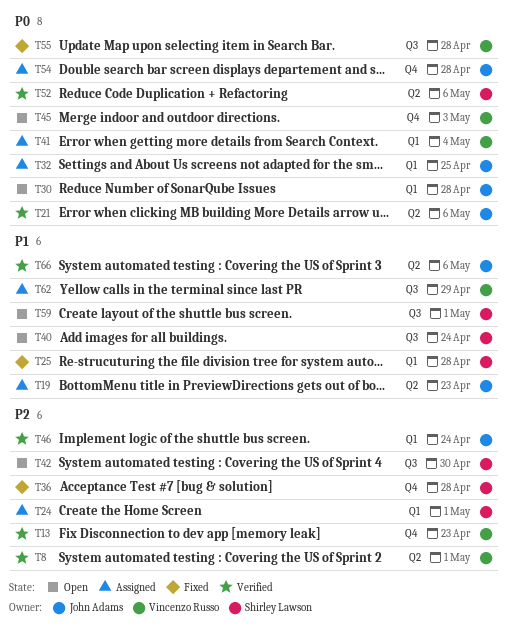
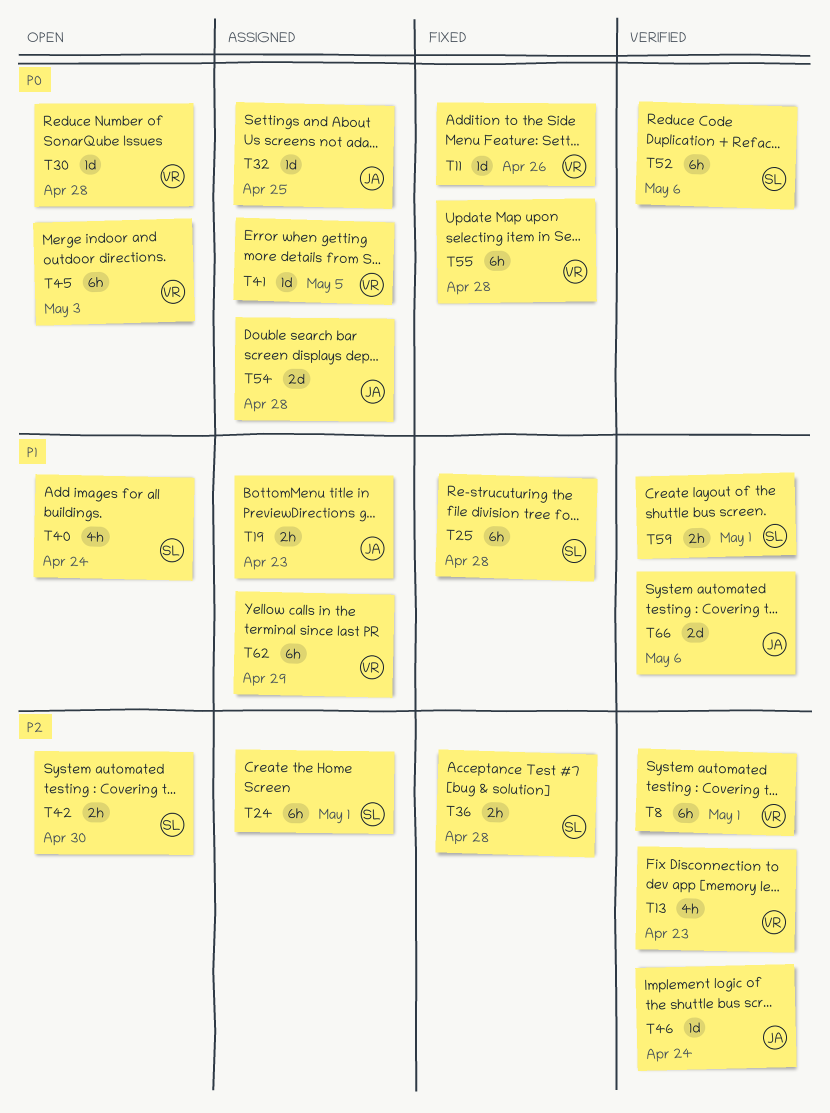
T11: none -> present
T21: present -> none
T30, owner: John Adams -> Vincenzo Russo
T41, due: May 4 -> May 5
T59, status: Open -> Verified

